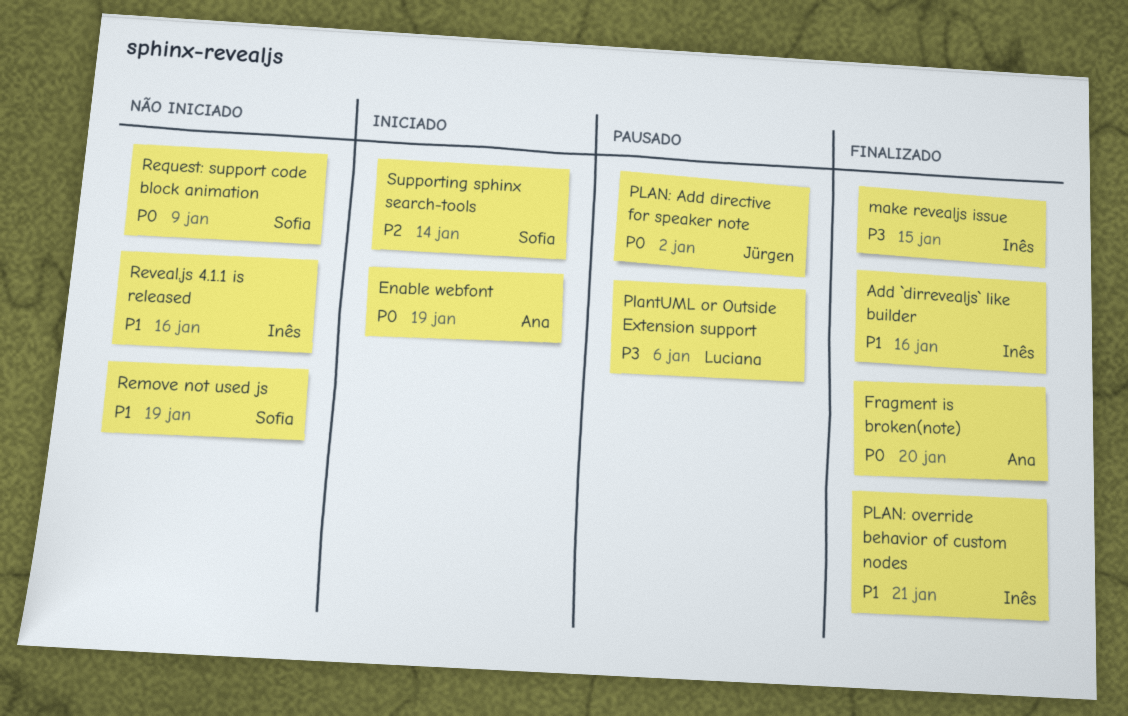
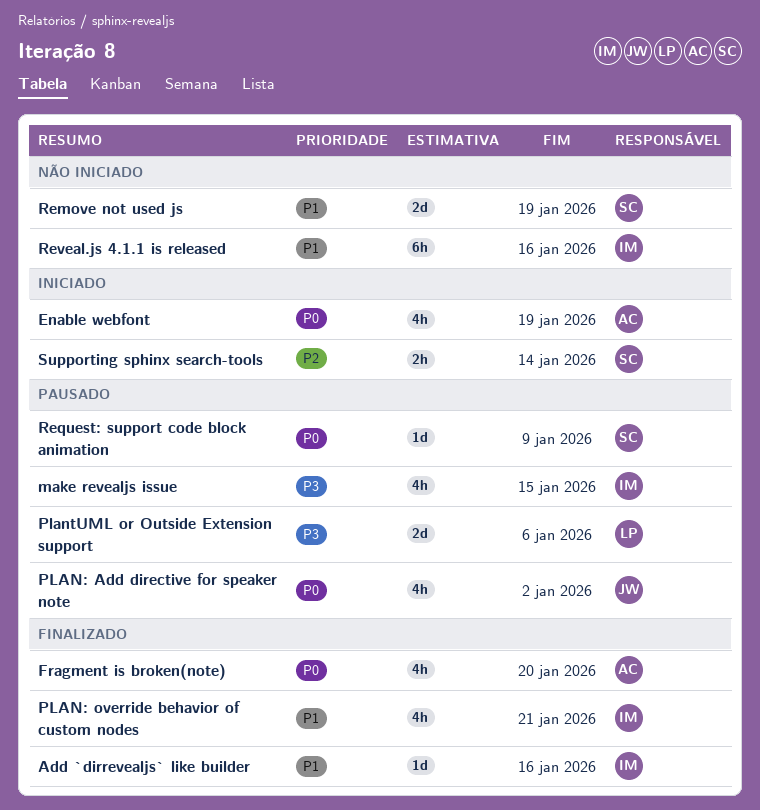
make revealjs issue, status: Finalizado -> Pausado
Request: support code block animation, status: Não iniciado -> Pausado

